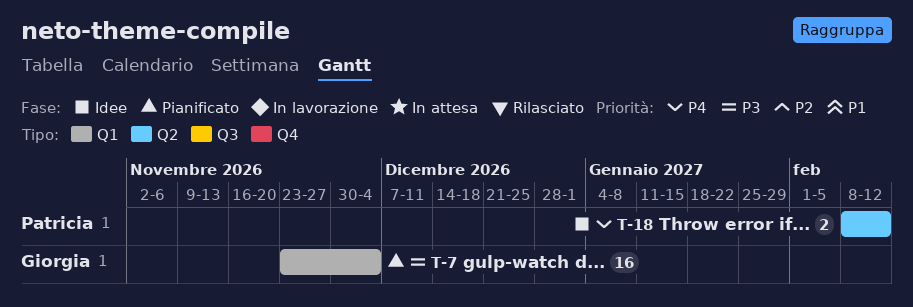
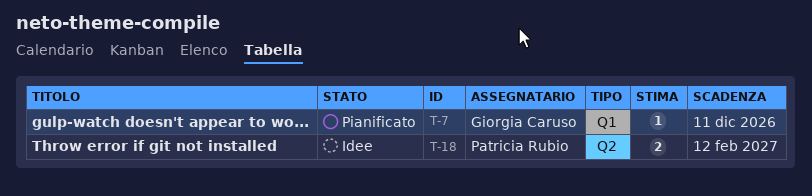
T-7, estimate: 16 -> 1
T-7, due: Dec 4 -> Dec 11

